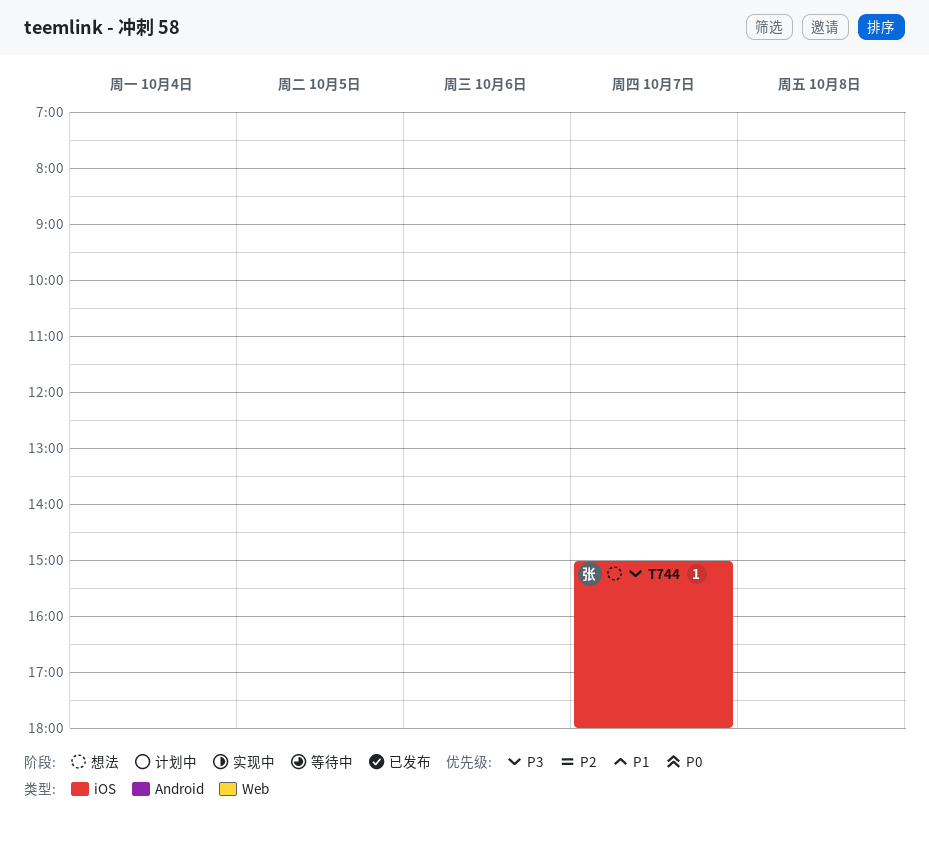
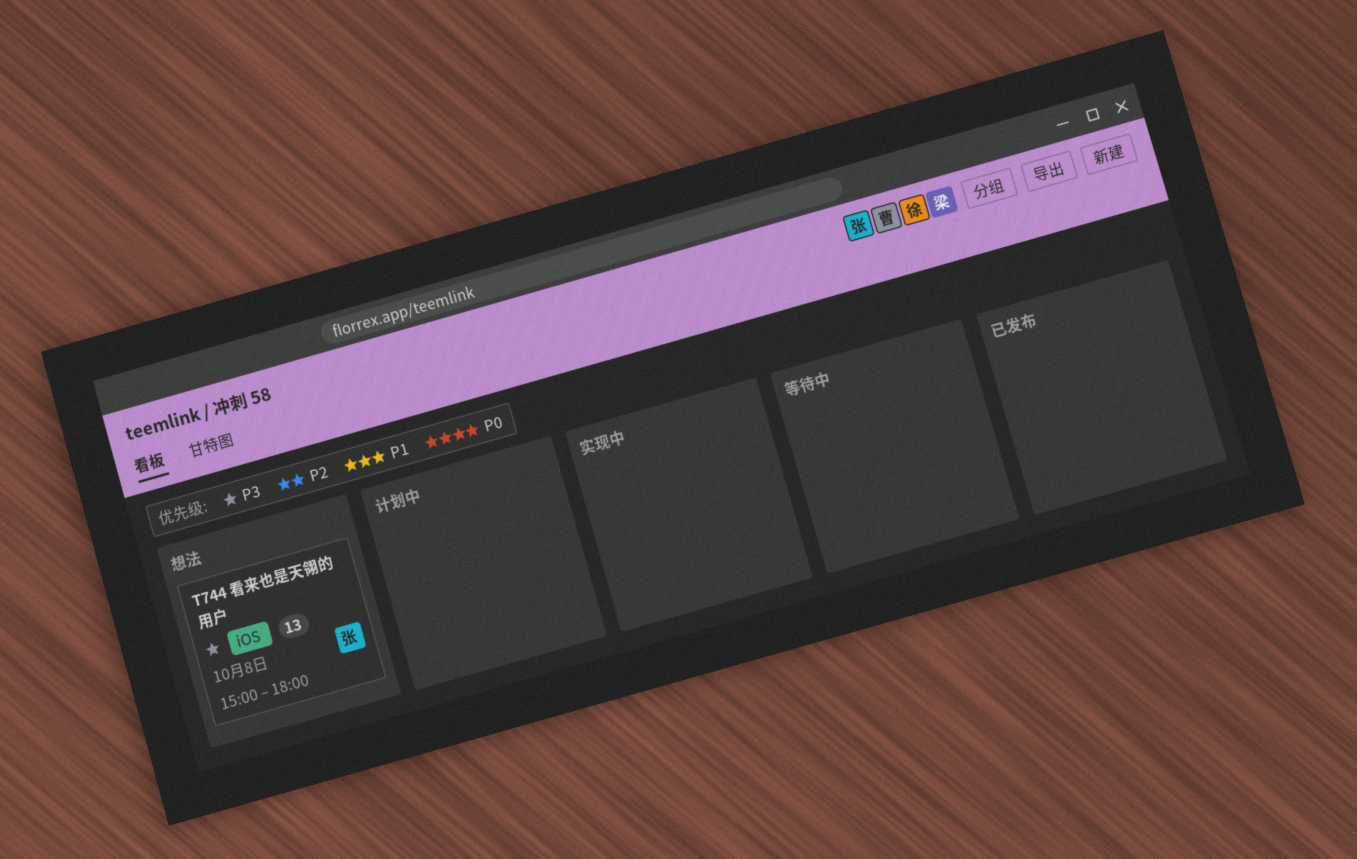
T744, estimate: 1 -> 13
T744, day: Oct 7 -> Oct 8

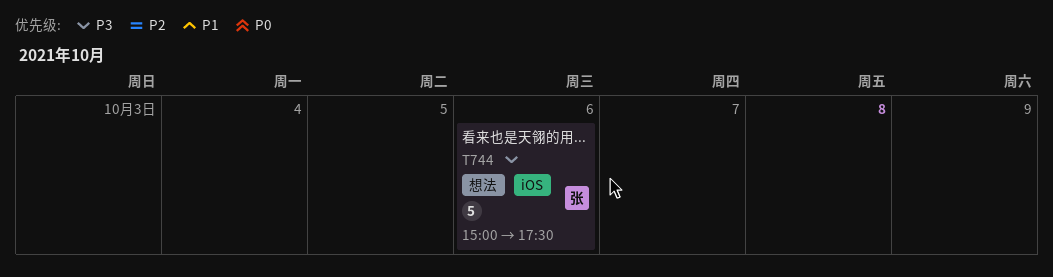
T744, estimate: 13 -> 5
T744, day: Oct 8 -> Oct 6
T744, ends: 18:00 -> 17:30

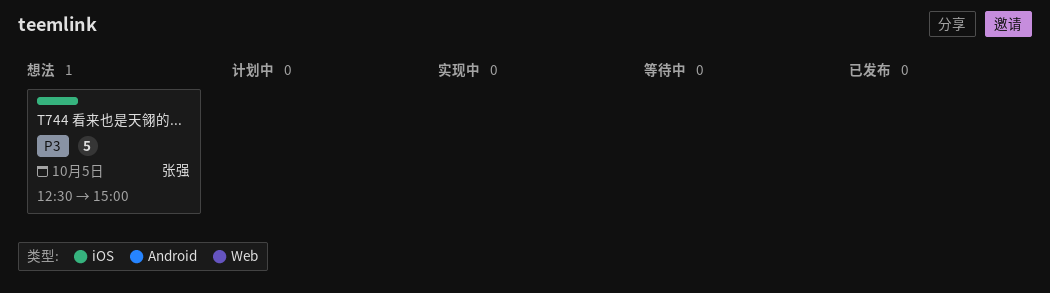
T744, day: Oct 6 -> Oct 5
T744, begins: 15:00 -> 12:30
T744, ends: 17:30 -> 15:00

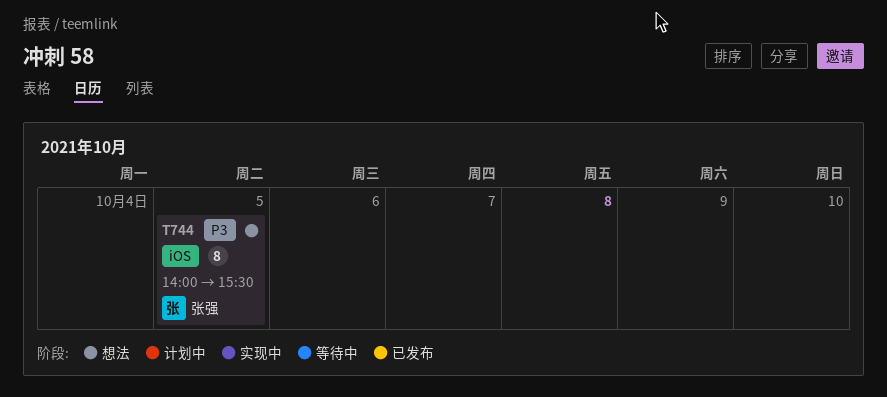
T744, estimate: 5 -> 8
T744, begins: 12:30 -> 14:00
T744, ends: 15:00 -> 15:30

